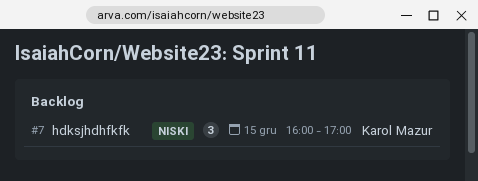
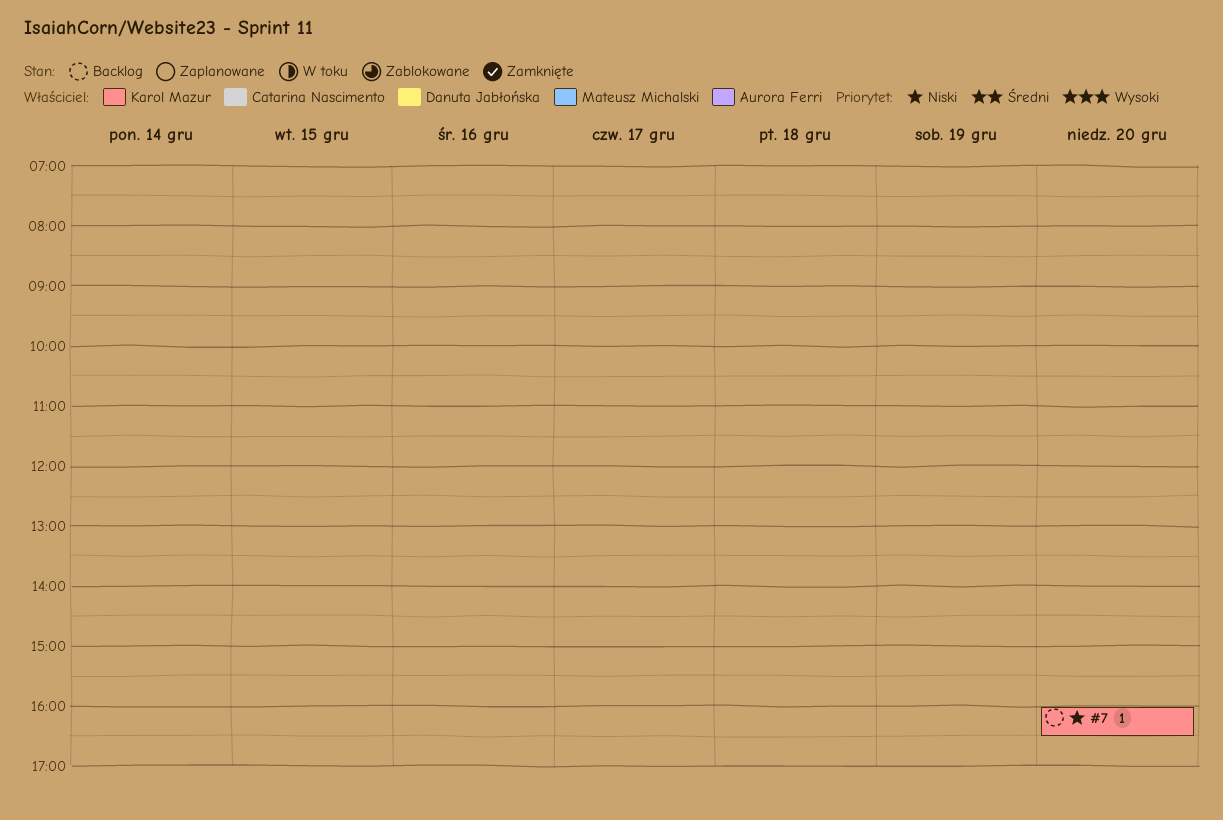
#7, estimate: 3 -> 1
#7, day: Dec 15 -> Dec 20
#7, ends: 17:00 -> 16:30

